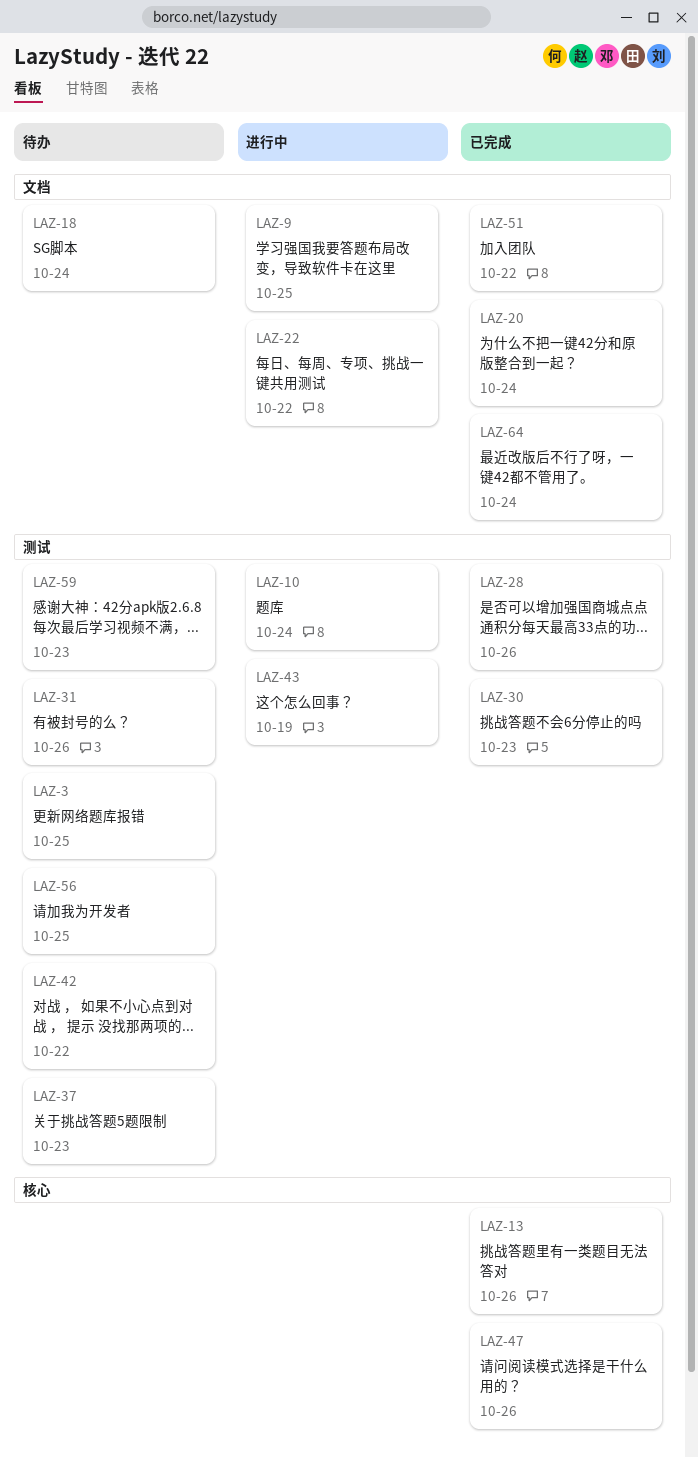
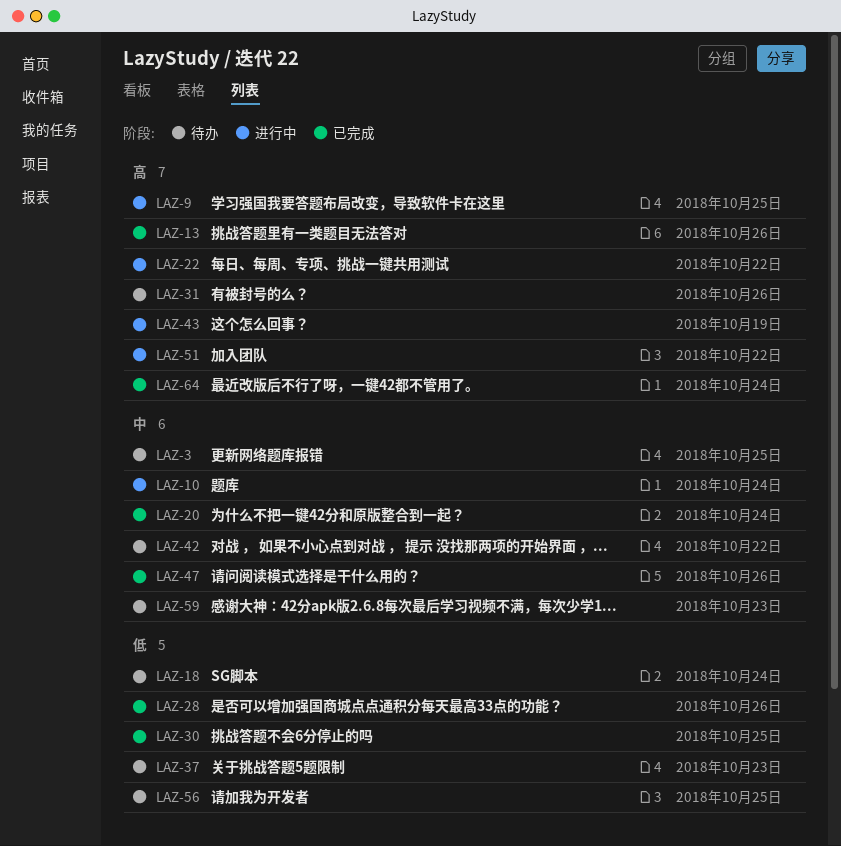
LAZ-30, due: Oct 23 -> Oct 25
LAZ-51, status: 已完成 -> 进行中

